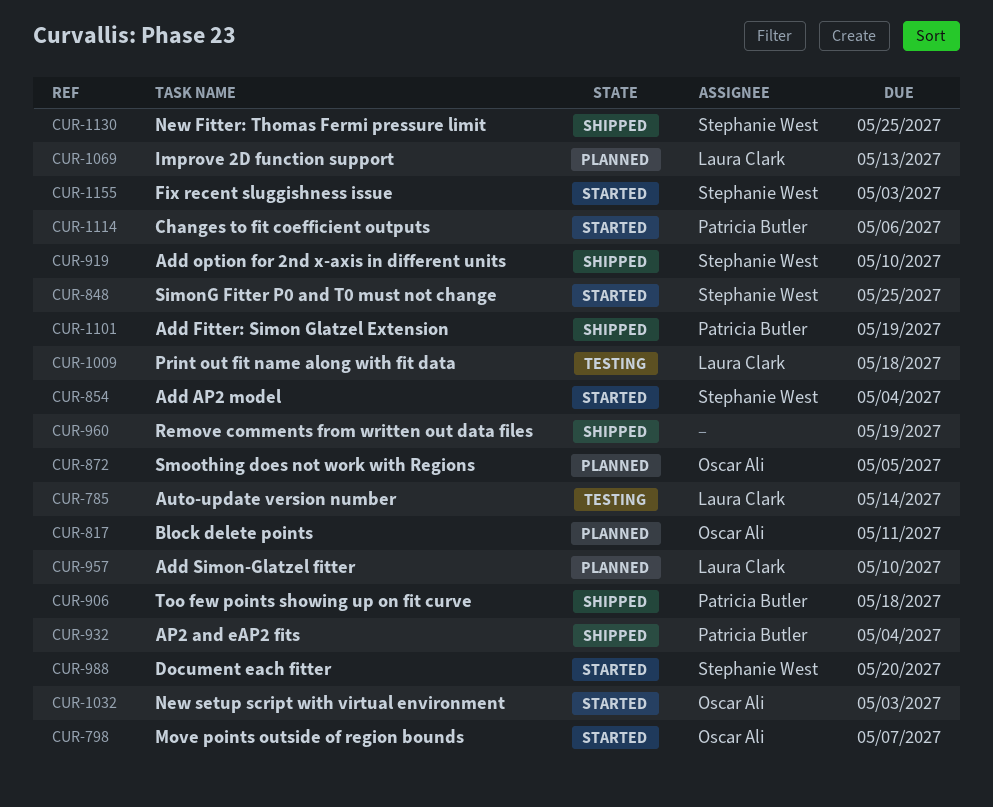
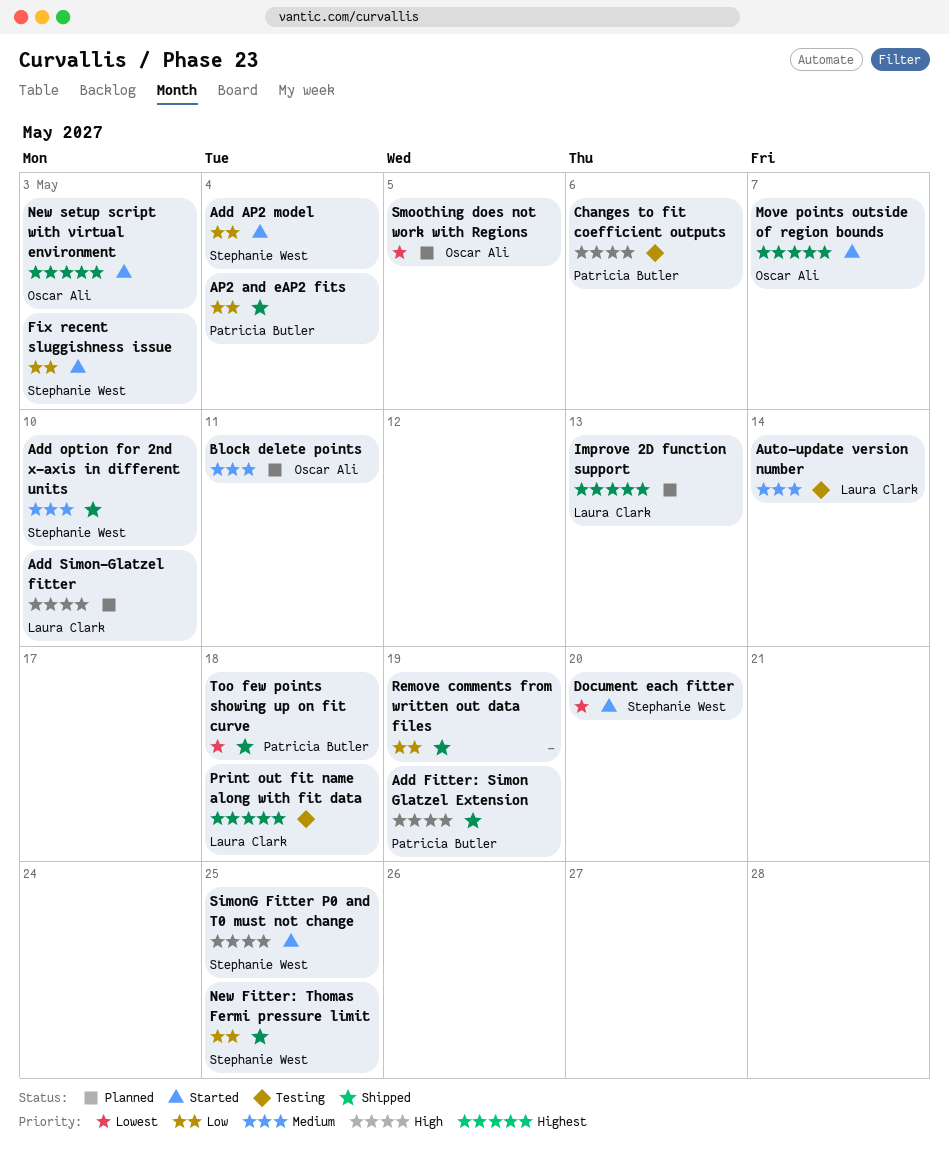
Changes to fit coefficient outputs, status: Started -> Testing

